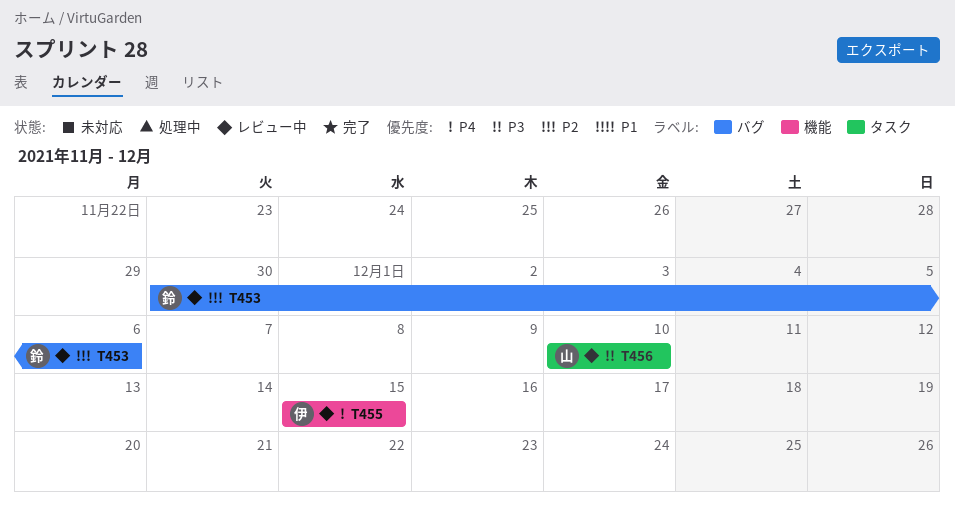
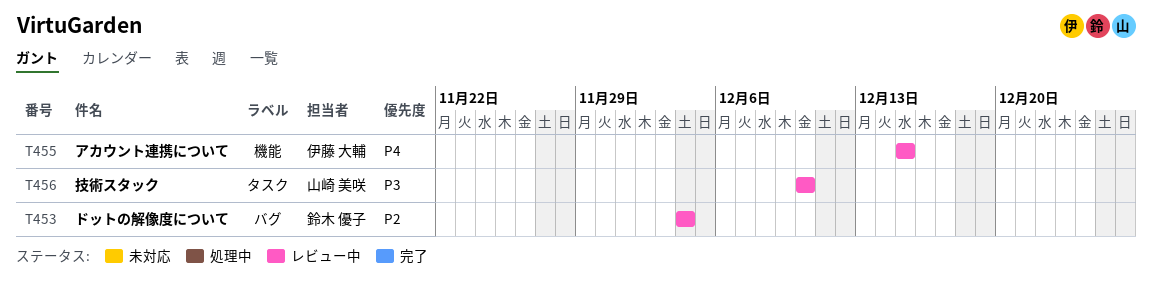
T453, start: Nov 30 -> Dec 4
T453, due: Dec 6 -> Dec 4

